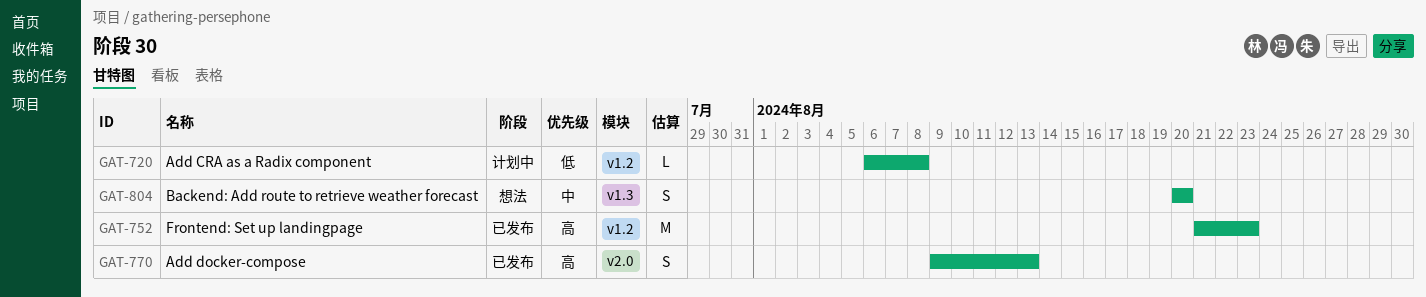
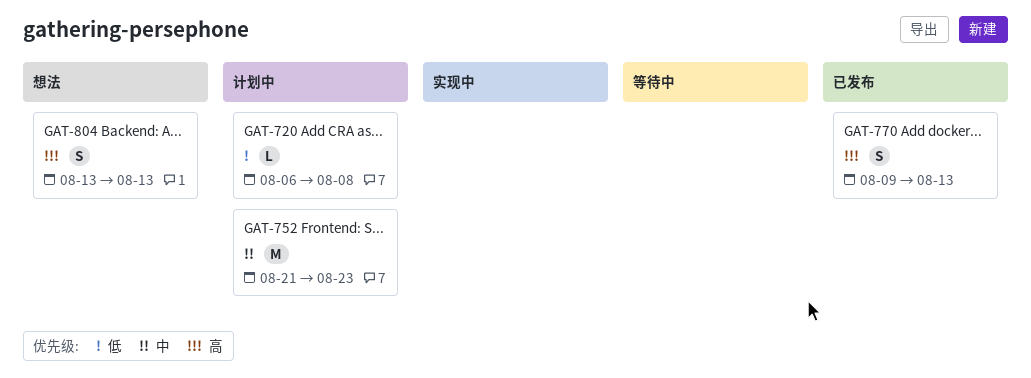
GAT-752, status: 已发布 -> 计划中
GAT-752, priority: 高 -> 中
GAT-804, priority: 中 -> 高
GAT-804, start: Aug 20 -> Aug 13
GAT-804, due: Aug 20 -> Aug 13

